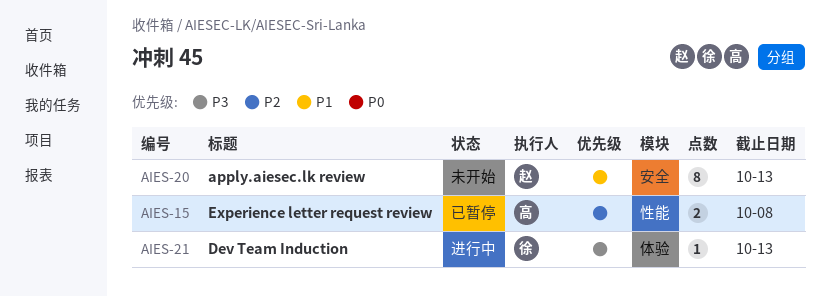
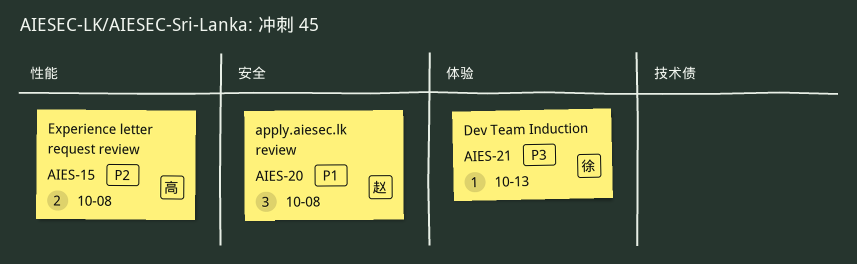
AIES-20, estimate: 8 -> 3
AIES-20, due: Oct 13 -> Oct 8

